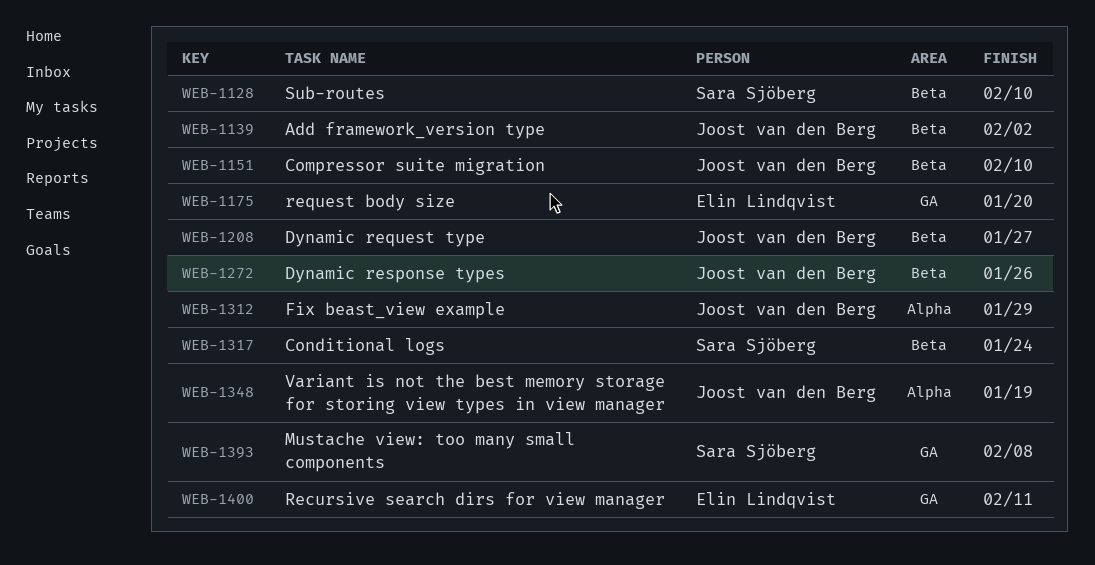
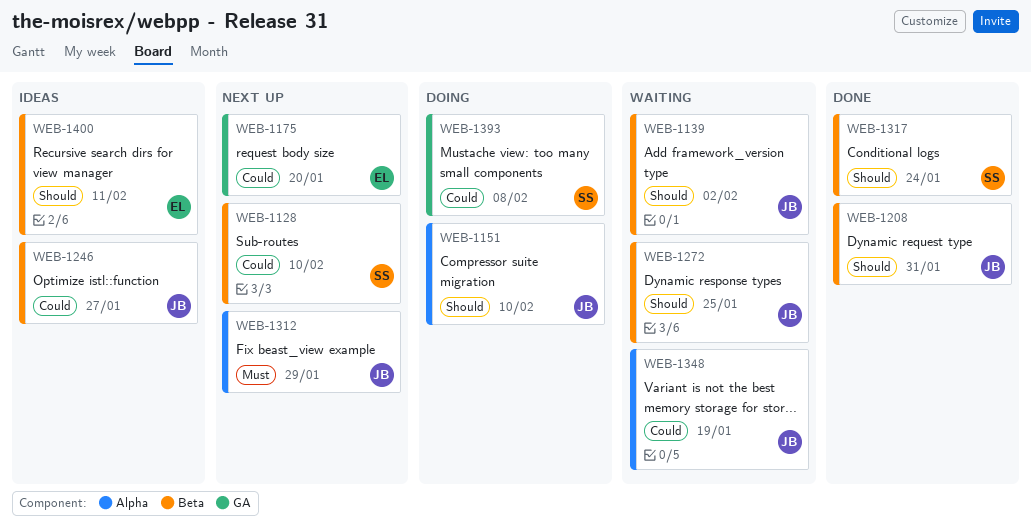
WEB-1151, label: Beta -> Alpha
WEB-1208, due: Jan 27 -> Jan 31
WEB-1246: none -> present
WEB-1272, due: Jan 26 -> Jan 25
WEB-1400, label: GA -> Beta

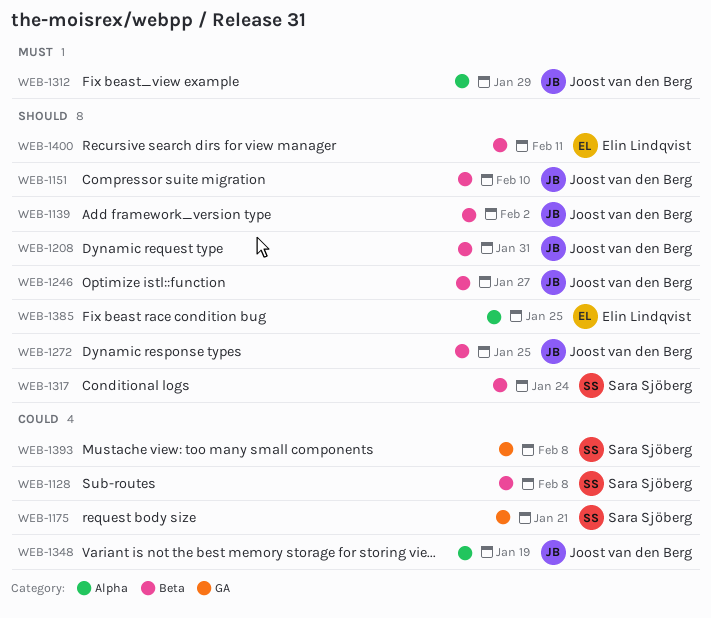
WEB-1128, due: Feb 10 -> Feb 8
WEB-1151, label: Alpha -> Beta
WEB-1175, owner: Elin Lindqvist -> Sara Sjöberg
WEB-1175, due: Jan 20 -> Jan 21
WEB-1246, priority: Could -> Should
WEB-1385: none -> present

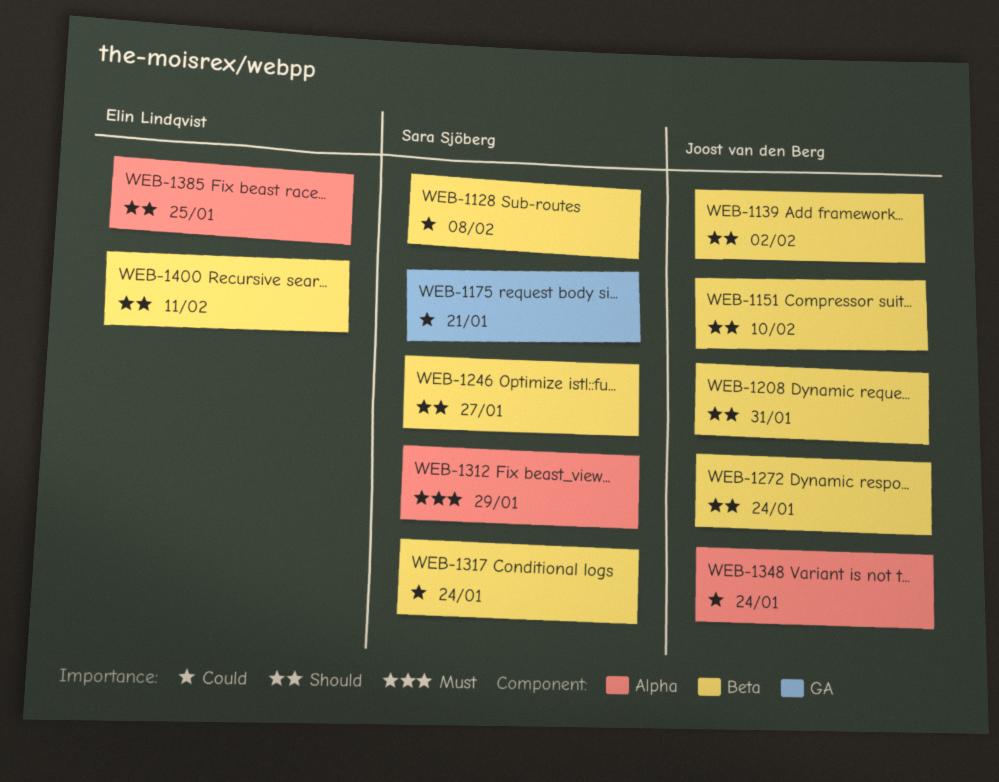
WEB-1246, owner: Joost van den Berg -> Sara Sjöberg
WEB-1272, due: Jan 25 -> Jan 24
WEB-1312, owner: Joost van den Berg -> Sara Sjöberg
WEB-1317, priority: Should -> Could
WEB-1348, due: Jan 19 -> Jan 24
WEB-1393: present -> none

